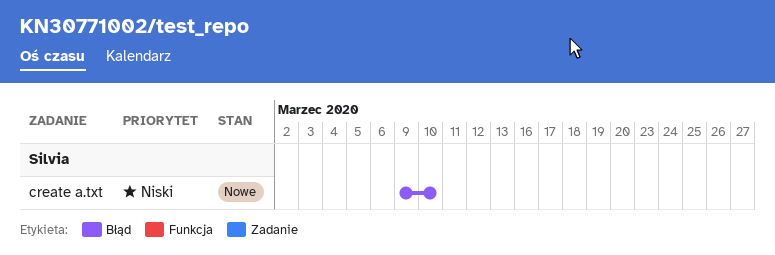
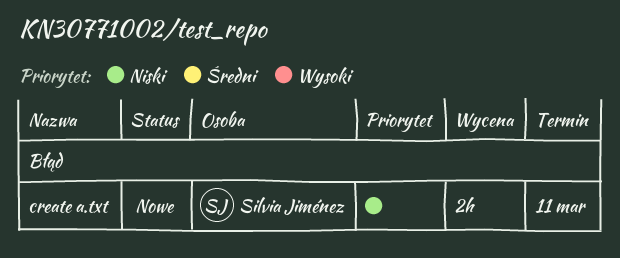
create a.txt, due: Mar 10 -> Mar 11

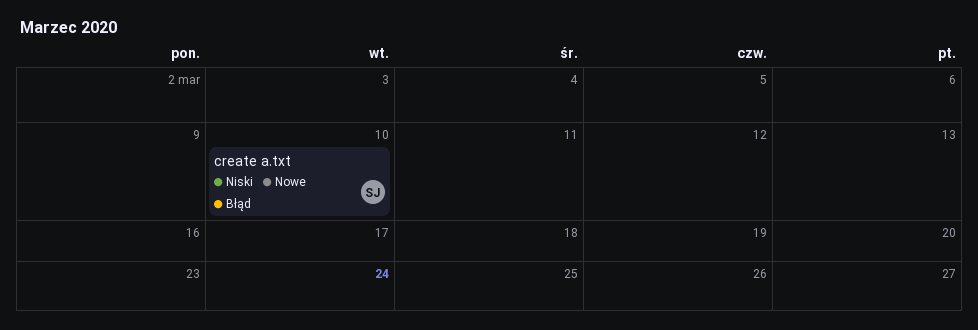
create a.txt, due: Mar 11 -> Mar 10

